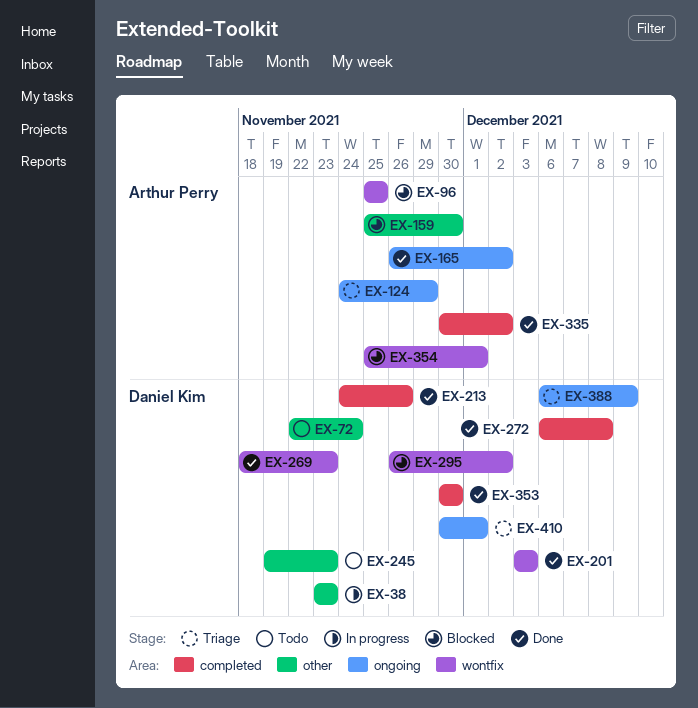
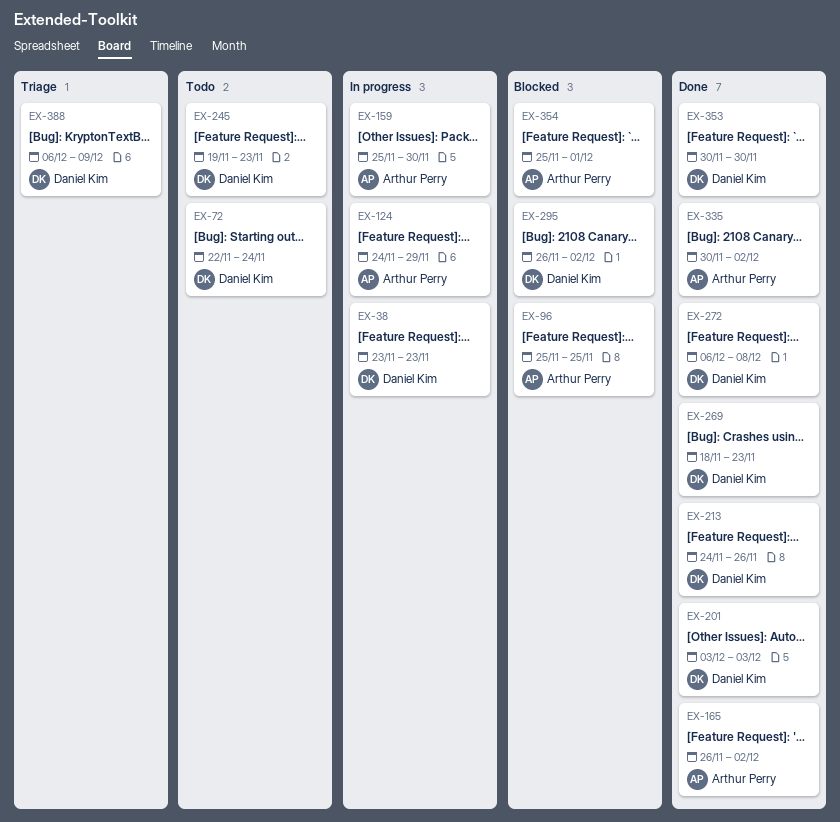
EX-124, status: Triage -> In progress
EX-159, status: Blocked -> In progress
EX-410: present -> none

